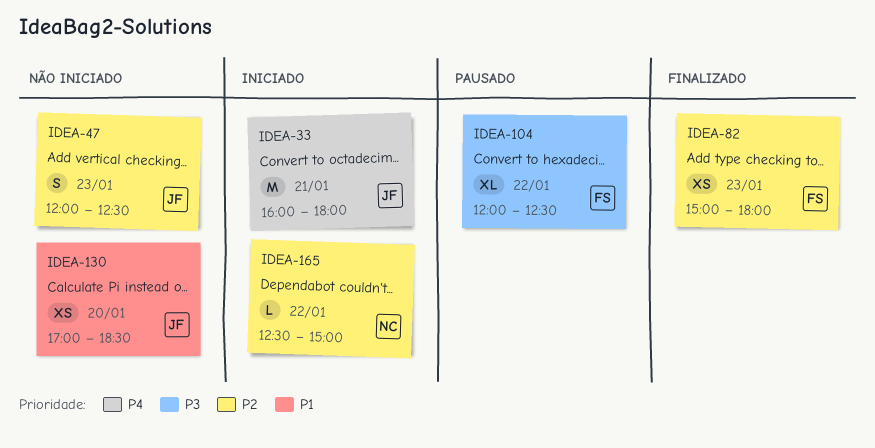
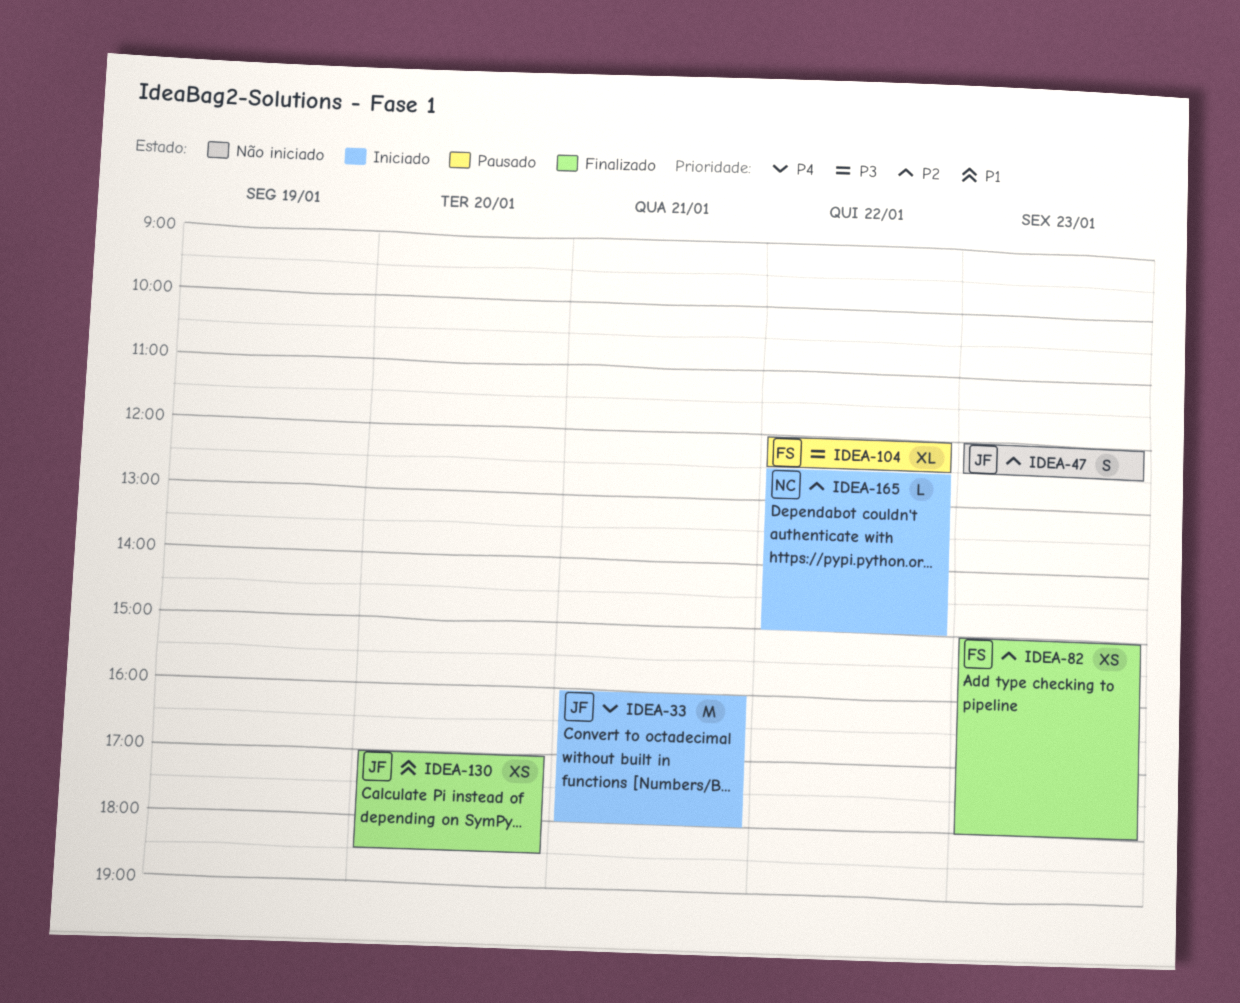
IDEA-130, status: Não iniciado -> Finalizado

